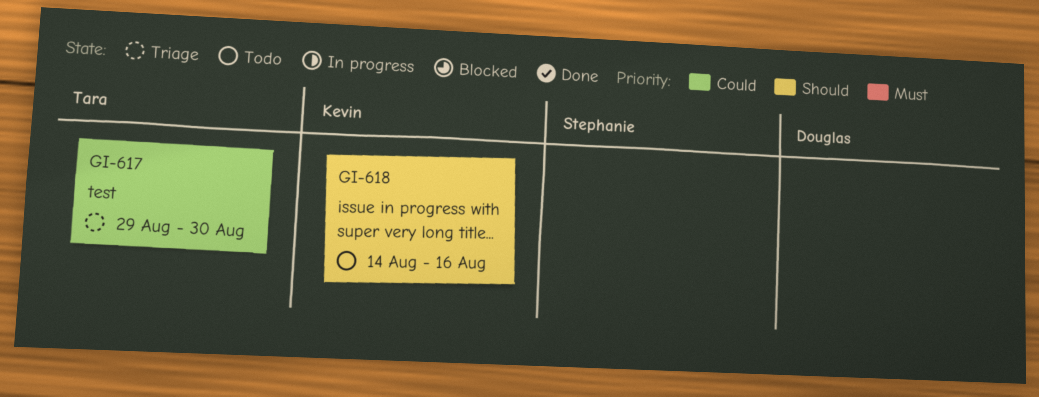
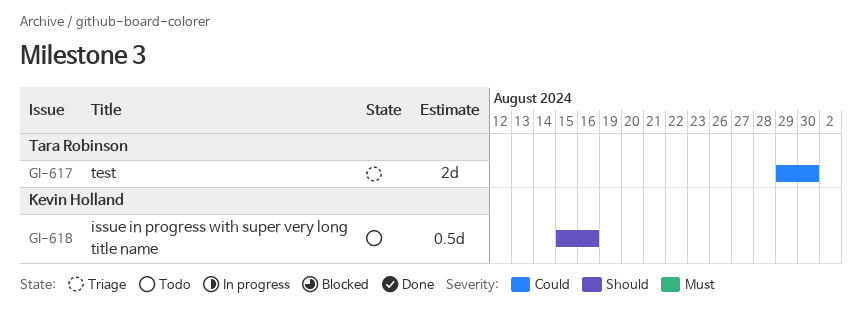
GI-618, start: Aug 14 -> Aug 15

